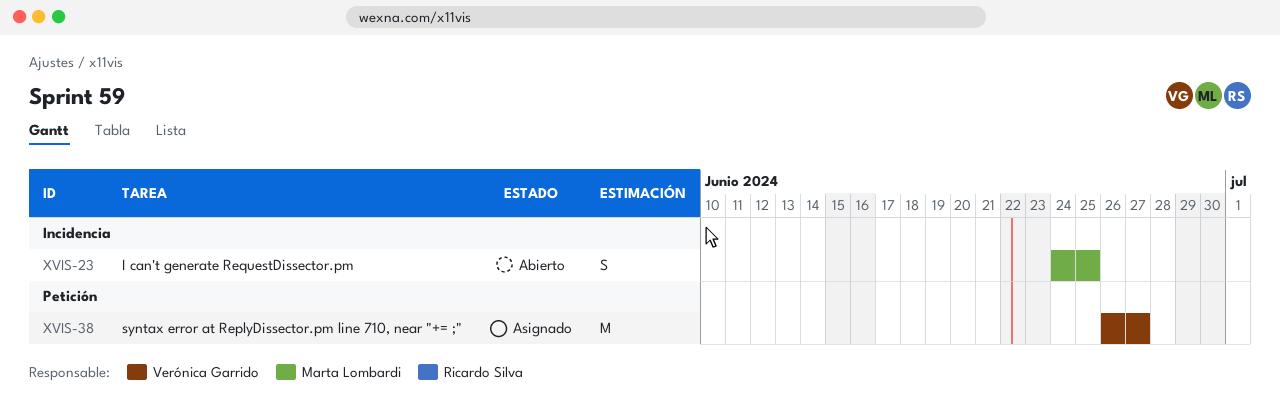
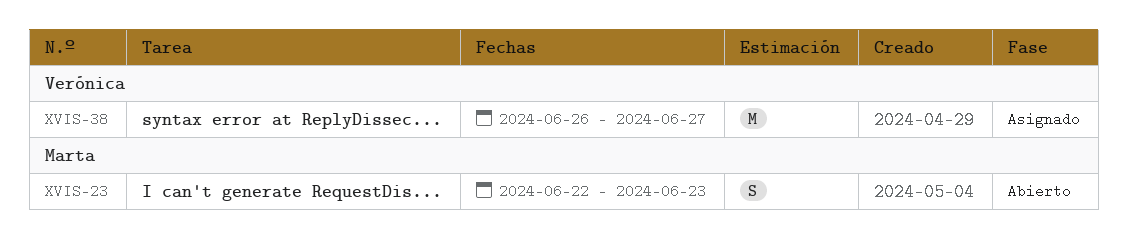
XVIS-23, start: Jun 24 -> Jun 22
XVIS-23, due: Jun 25 -> Jun 23

